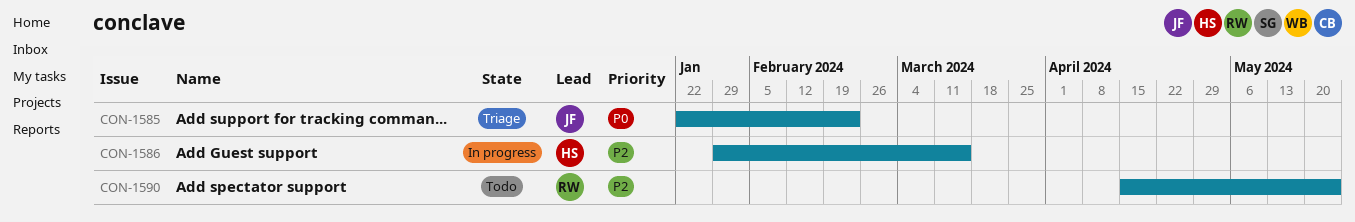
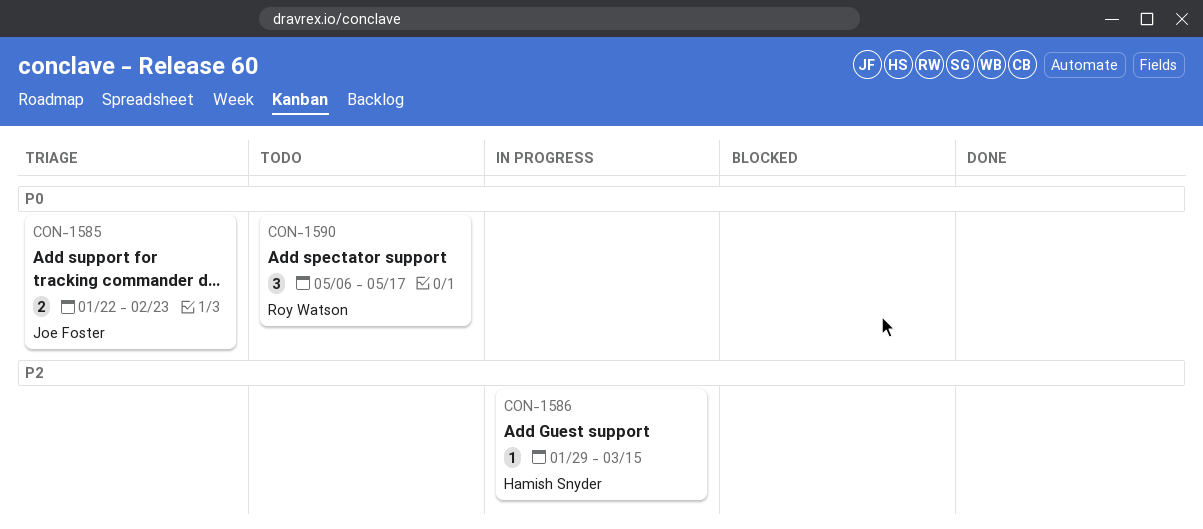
CON-1590, priority: P2 -> P0
CON-1590, start: Apr 15 -> May 6
CON-1590, due: May 24 -> May 17

